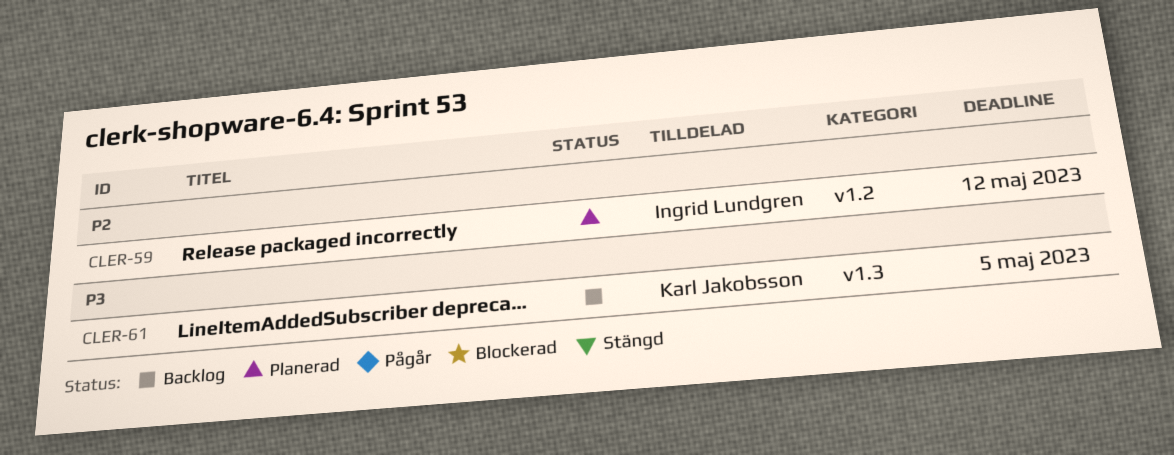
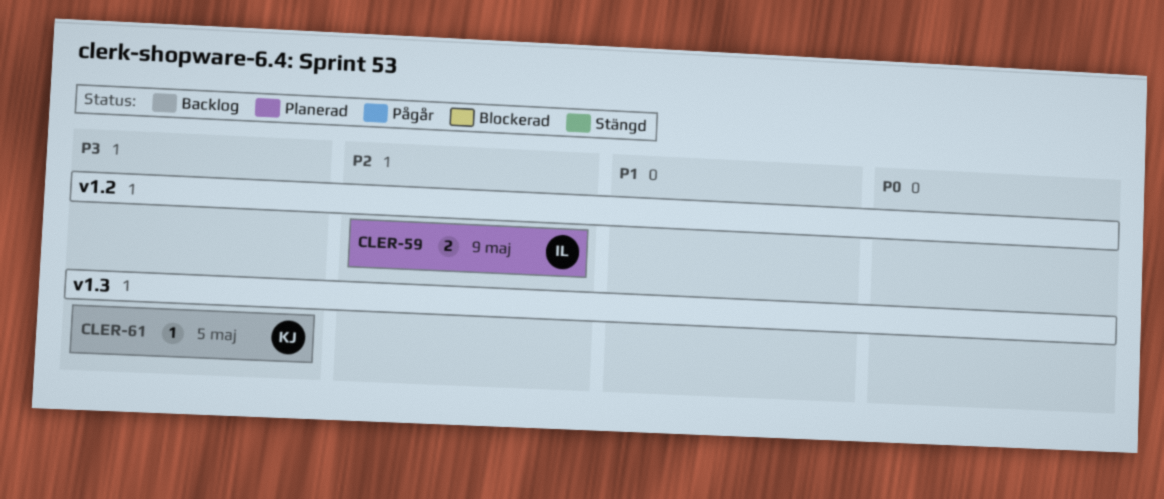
CLER-59, due: May 12 -> May 9

